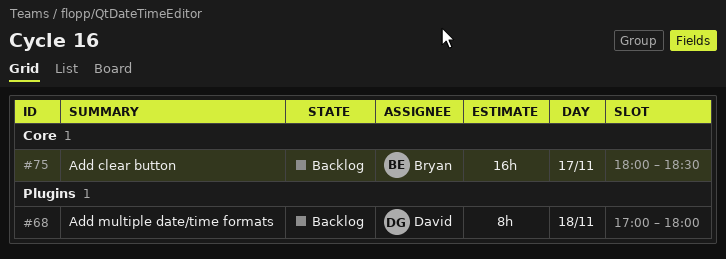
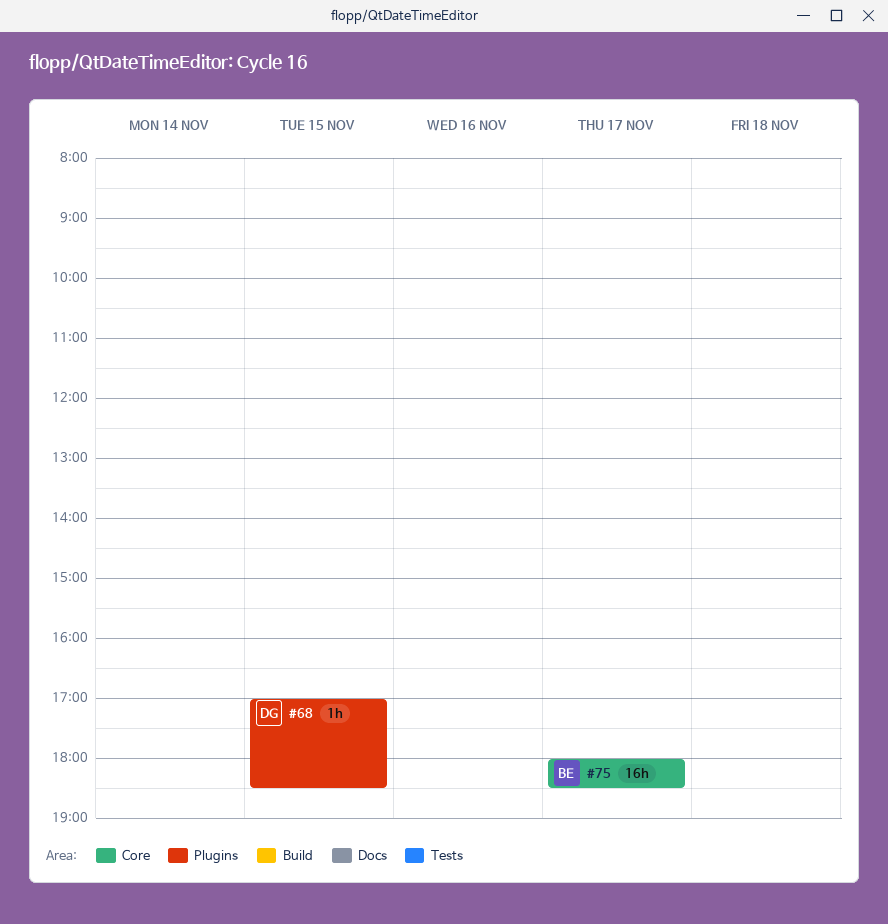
#68, estimate: 8h -> 1h
#68, day: Nov 18 -> Nov 15
#68, ends: 18:00 -> 18:30

